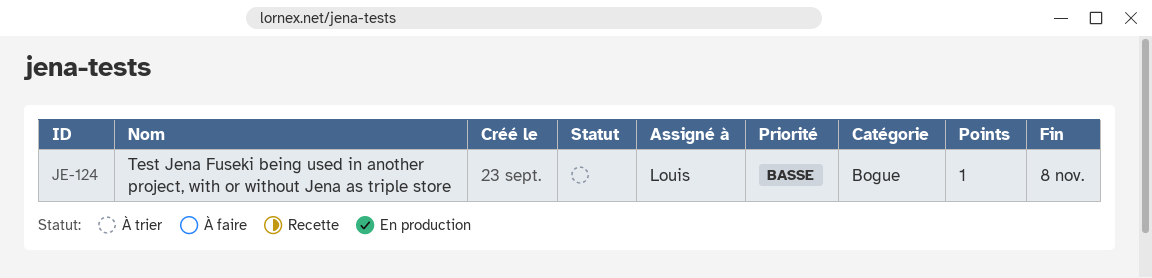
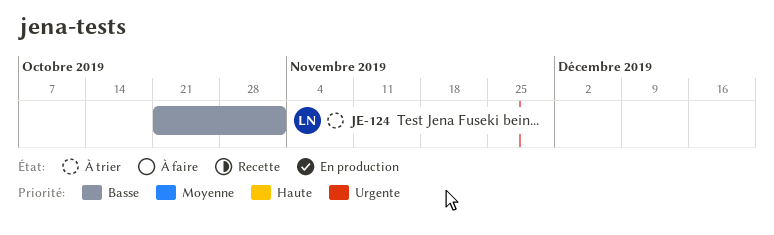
JE-124, due: Nov 8 -> Nov 1

